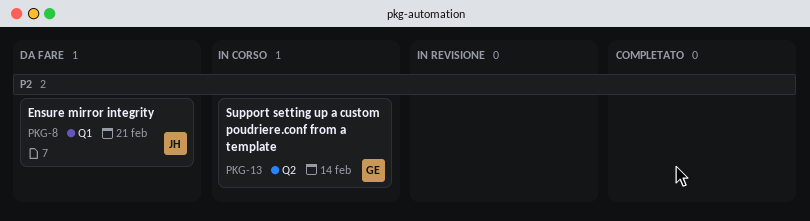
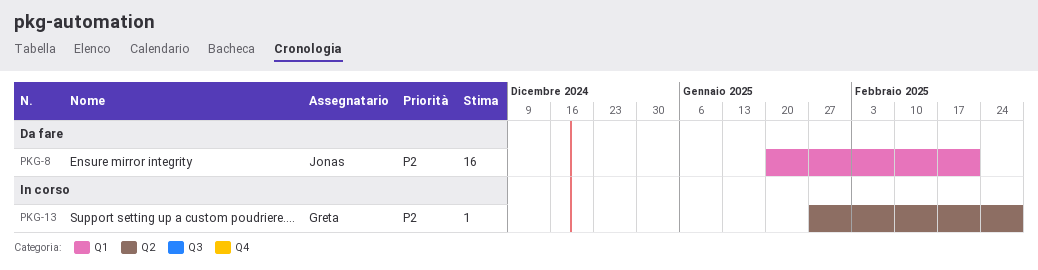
PKG-13, due: Feb 14 -> Feb 28

